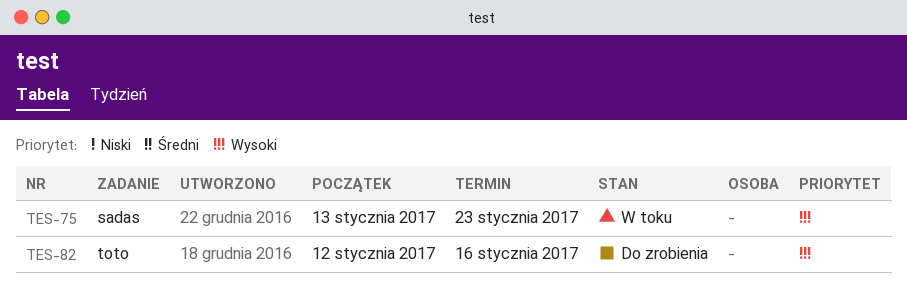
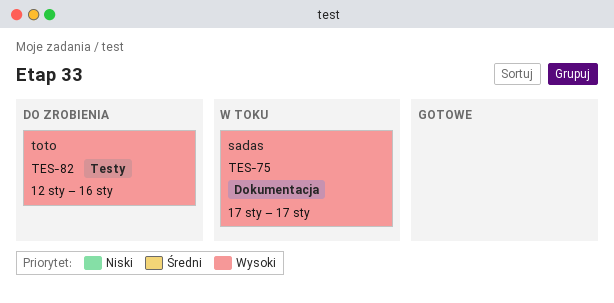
TES-75, start: Jan 13 -> Jan 17
TES-75, due: Jan 23 -> Jan 17

